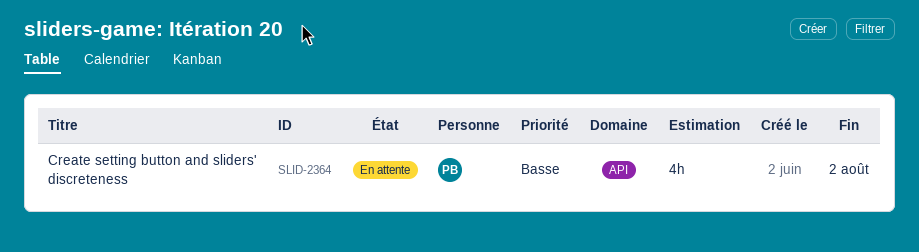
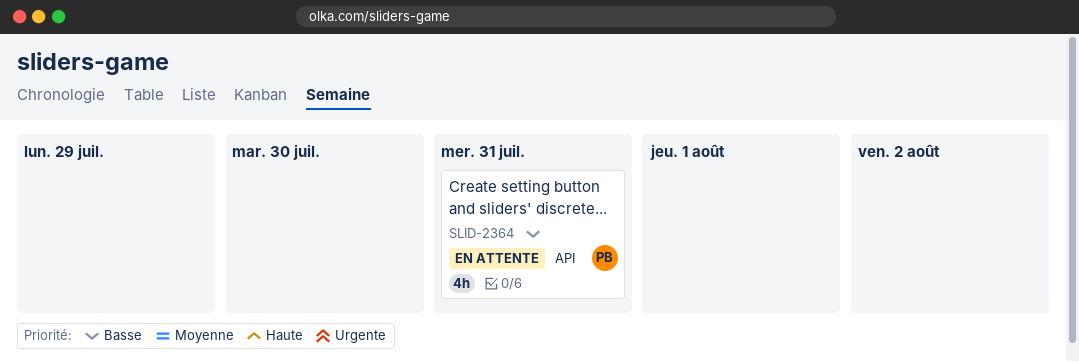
SLID-2364, due: Aug 2 -> Jul 31

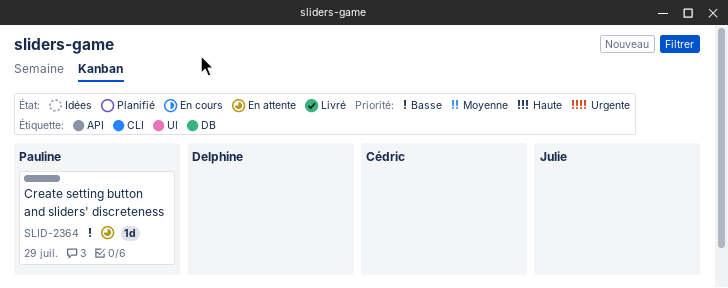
SLID-2364, estimate: 4h -> 1d
SLID-2364, due: Jul 31 -> Jul 29

